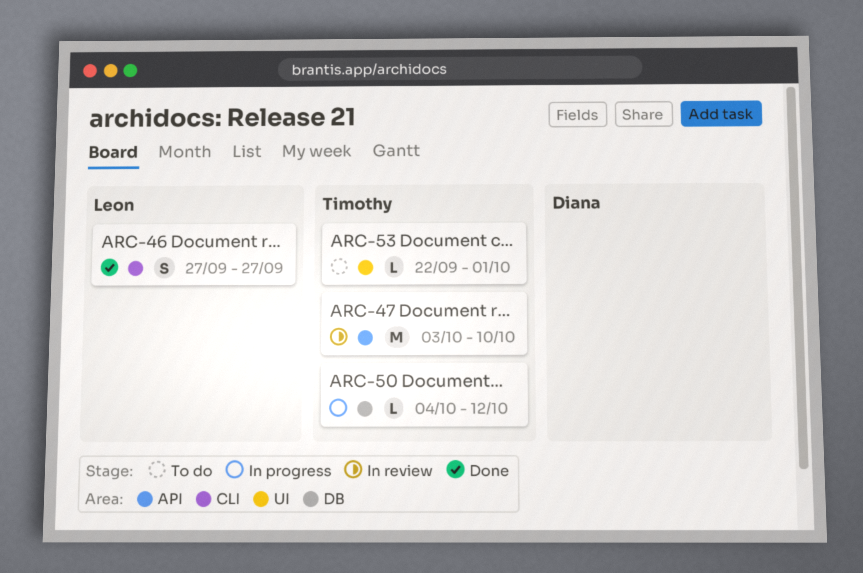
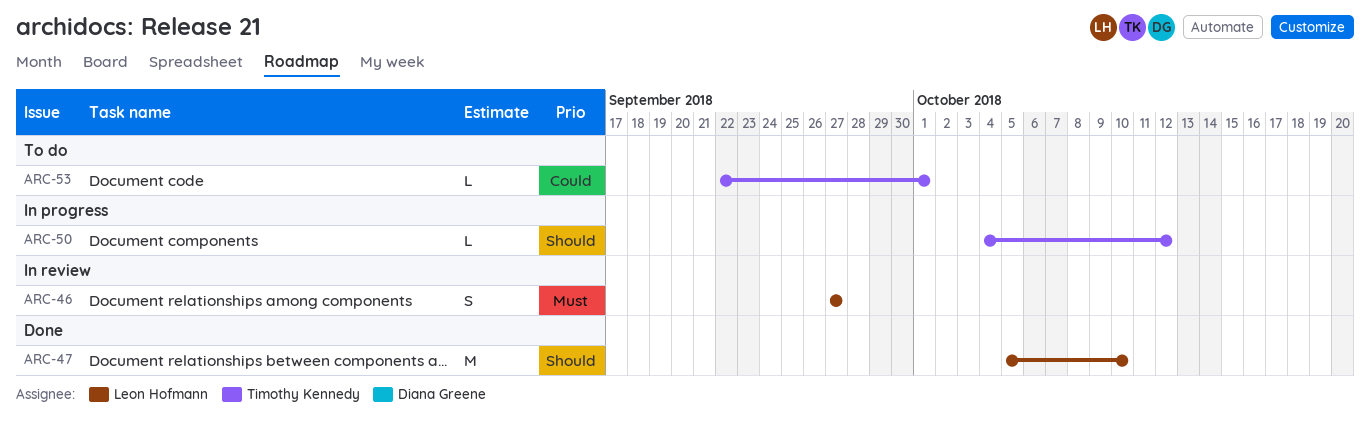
ARC-46, status: Done -> In review
ARC-47, status: In review -> Done
ARC-47, owner: Timothy Kennedy -> Leon Hofmann
ARC-47, start: Oct 3 -> Oct 5

